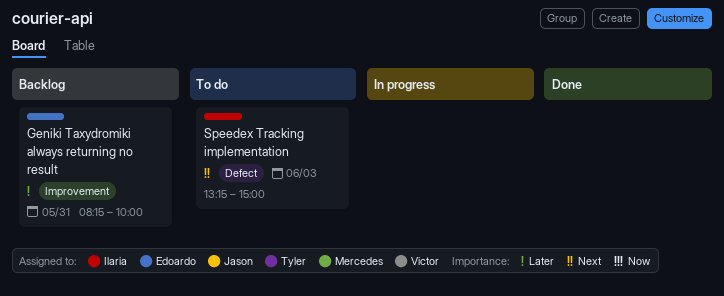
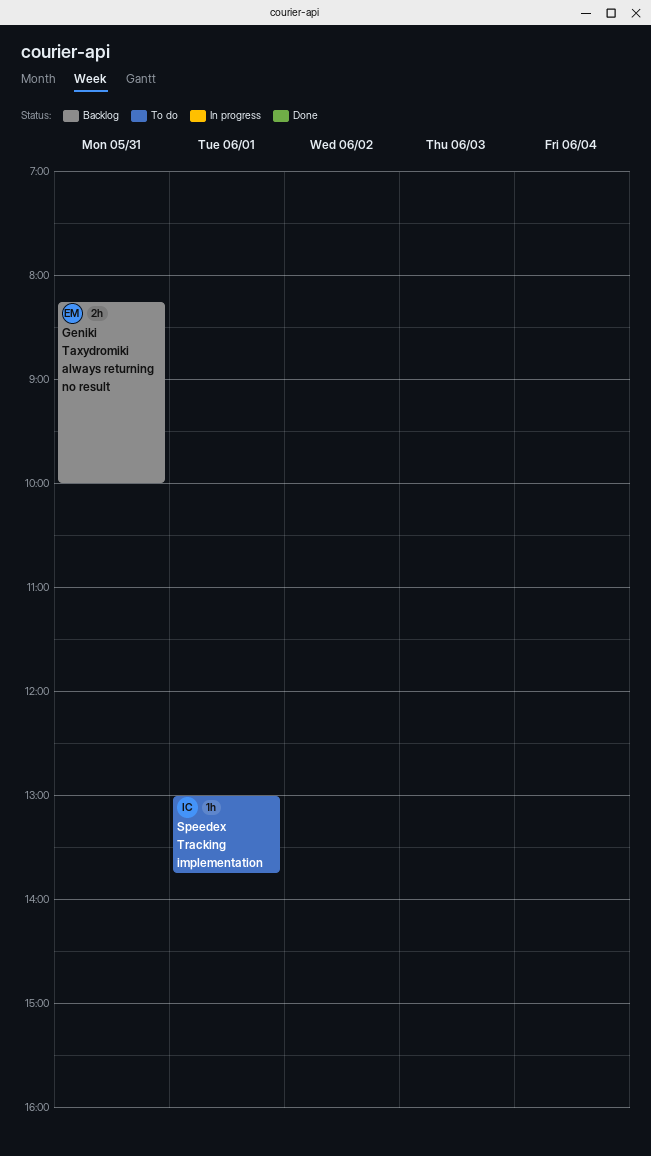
Speedex Tracking implementation, day: Jun 3 -> Jun 1
Speedex Tracking implementation, begins: 13:15 -> 13:00
Speedex Tracking implementation, ends: 15:00 -> 13:45

